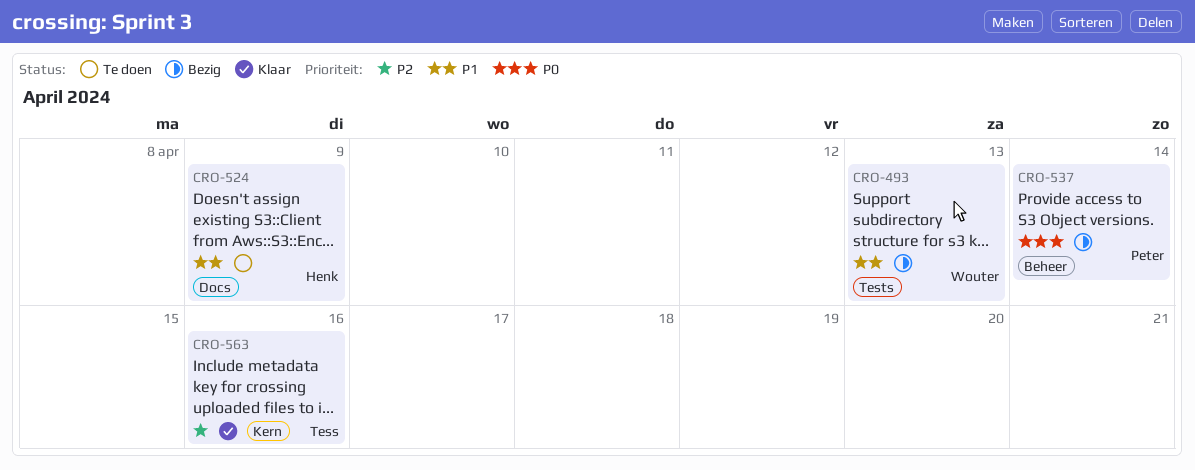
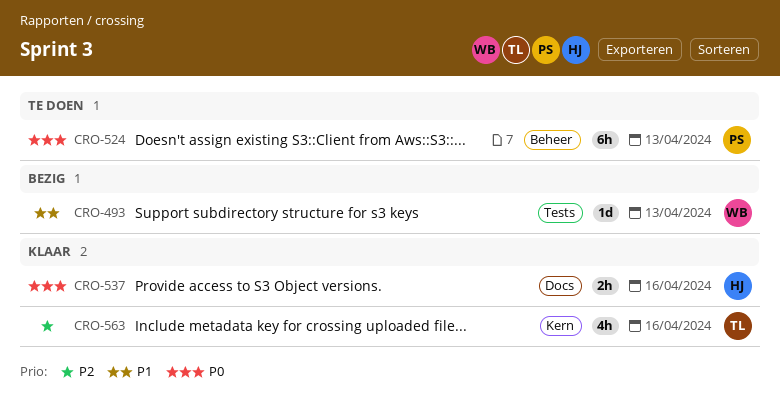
CRO-524, owner: Henk -> Peter
CRO-524, priority: P1 -> P0
CRO-524, label: Docs -> Beheer
CRO-524, due: Apr 9 -> Apr 13
CRO-537, status: Bezig -> Klaar
CRO-537, owner: Peter -> Henk
CRO-537, label: Beheer -> Docs
CRO-537, due: Apr 14 -> Apr 16

